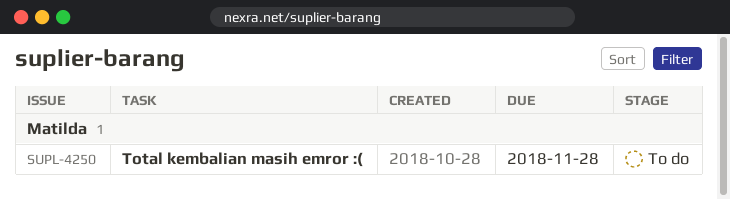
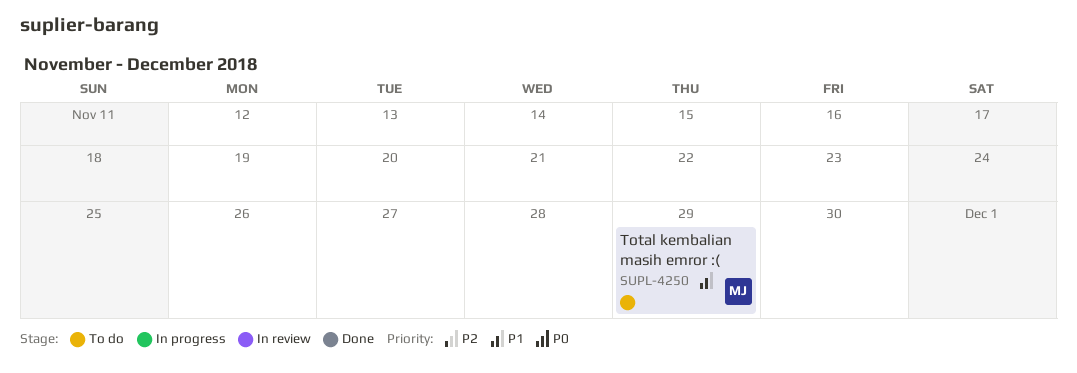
SUPL-4250, due: Nov 28 -> Nov 29

